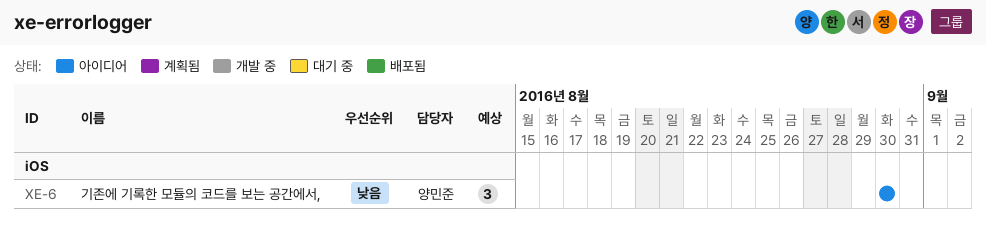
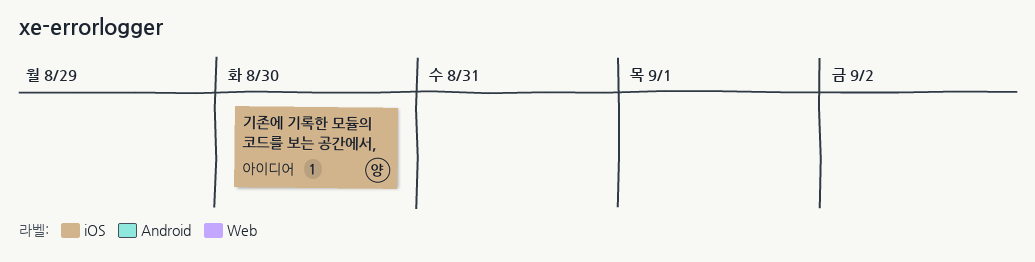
기존에 기록한 모듈의 코드를 보는 공간에서,, estimate: 3 -> 1

